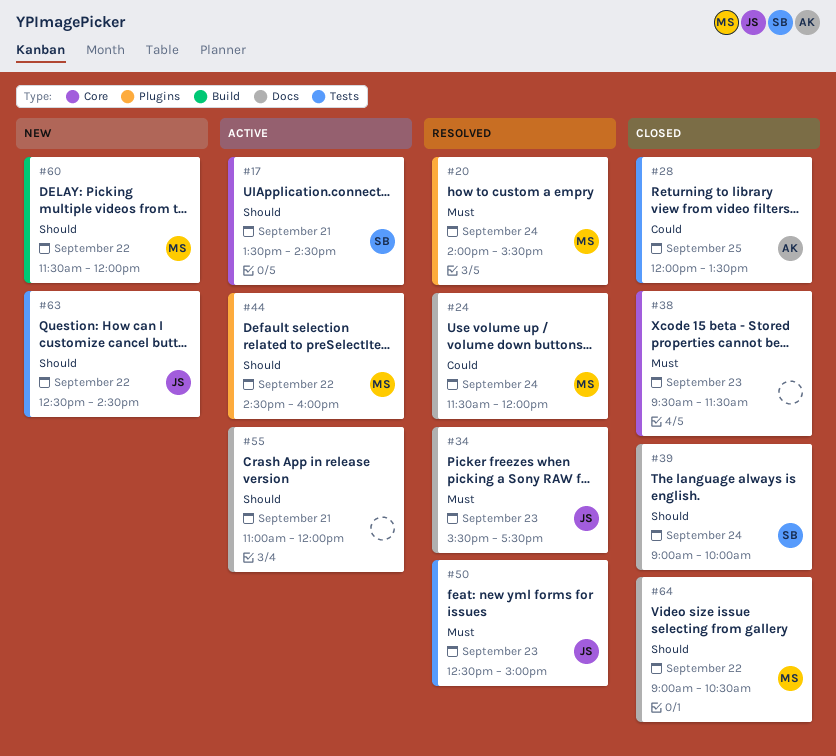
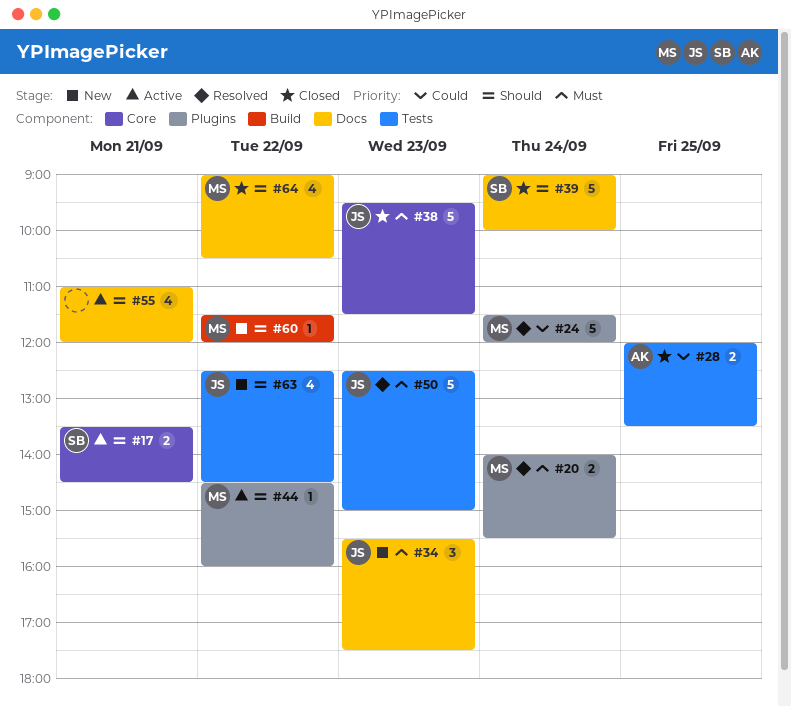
#24, label: Docs -> Plugins
#34, status: Resolved -> New
#38, owner: none -> JS

